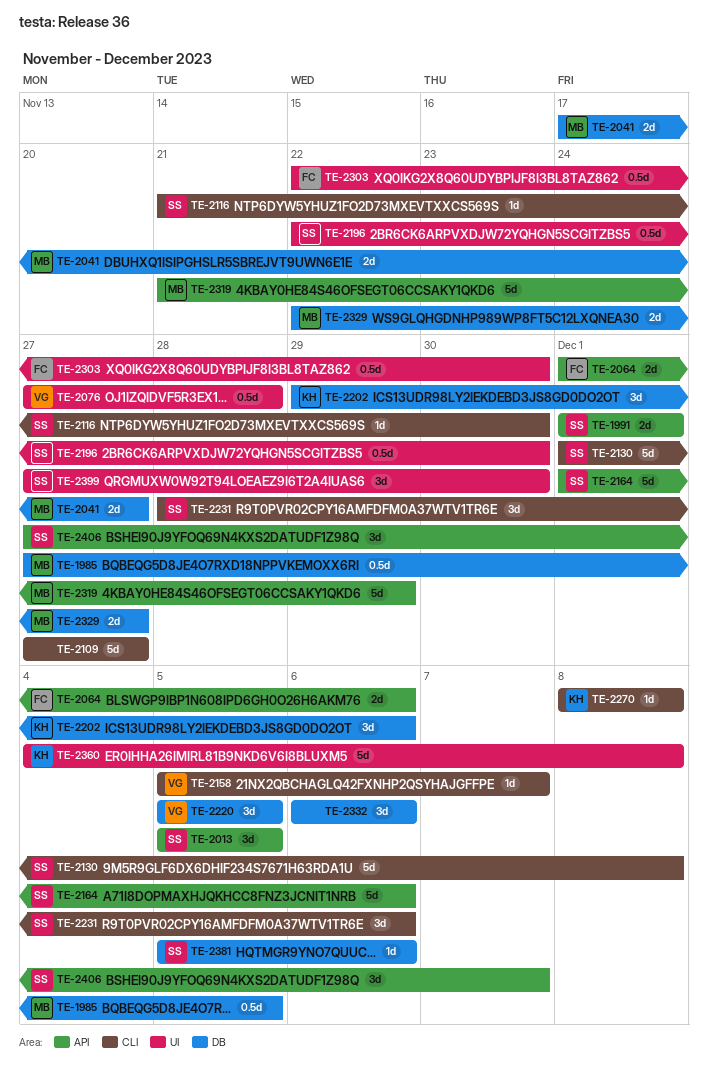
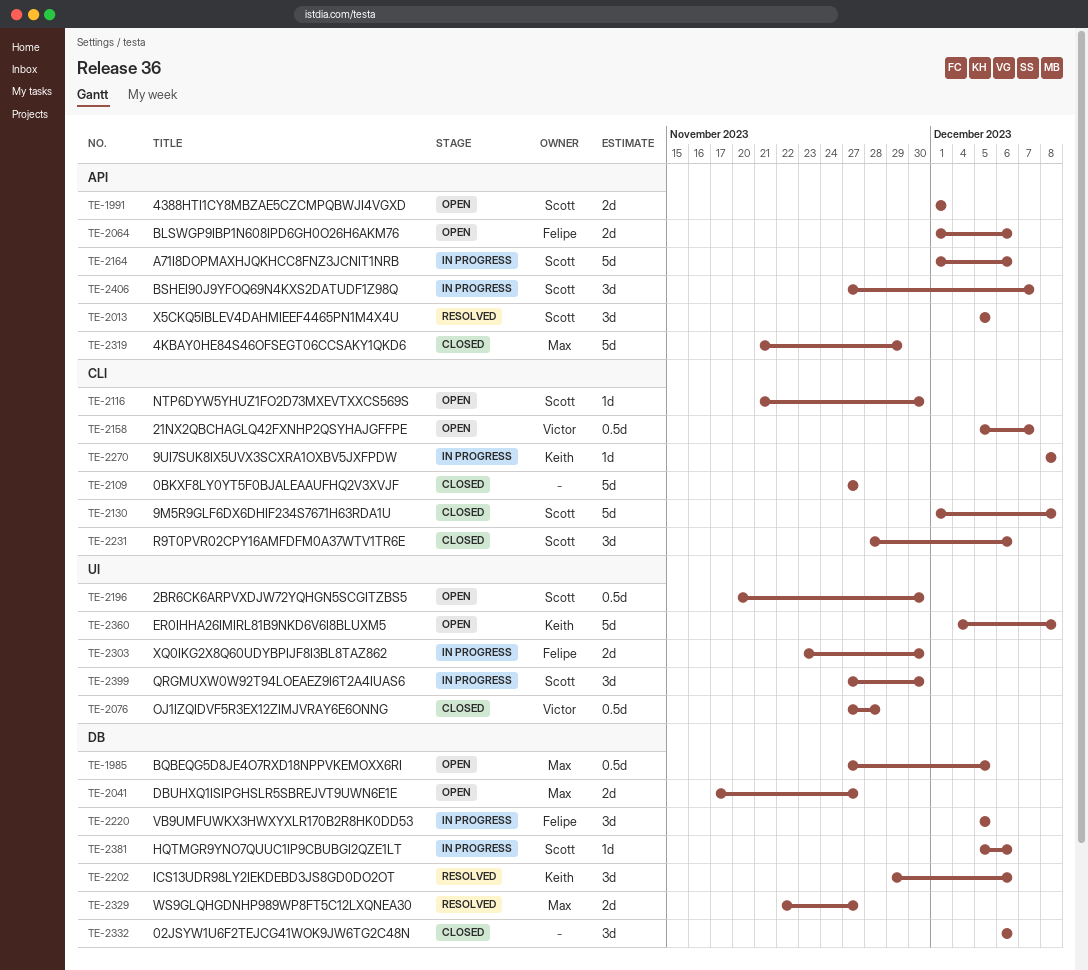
TE-2158, estimate: 1d -> 0.5d
TE-2196, start: Nov 22 -> Nov 20
TE-2220, owner: Victor -> Felipe
TE-2303, estimate: 0.5d -> 2d
TE-2303, start: Nov 22 -> Nov 23

